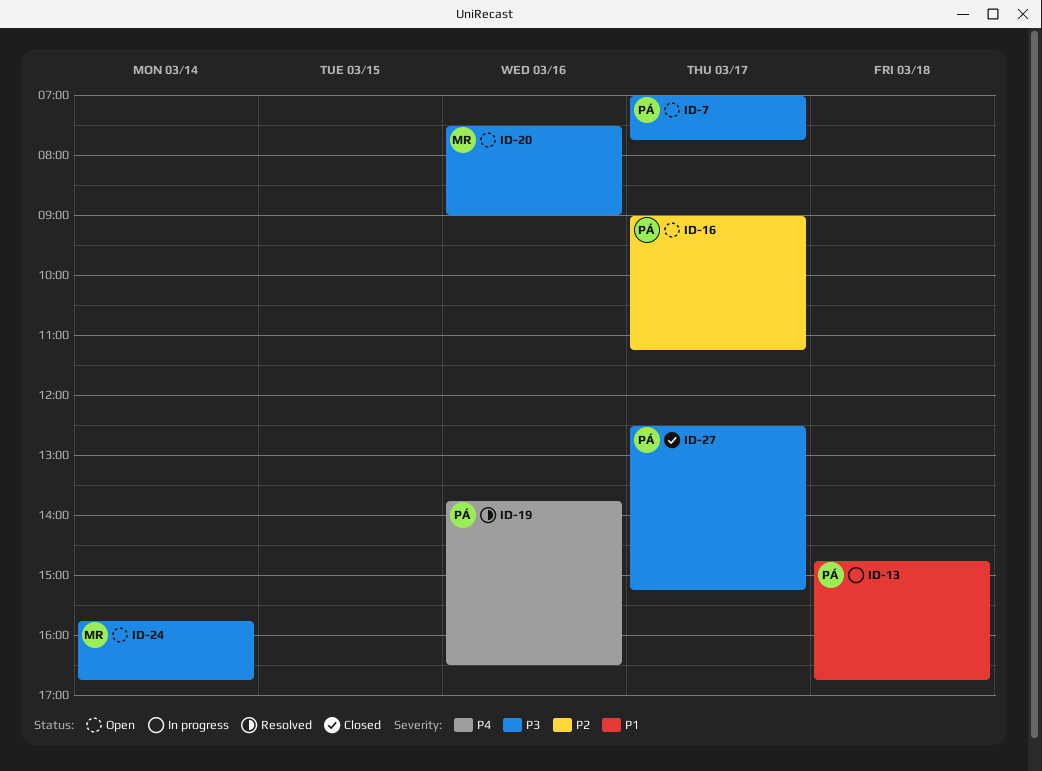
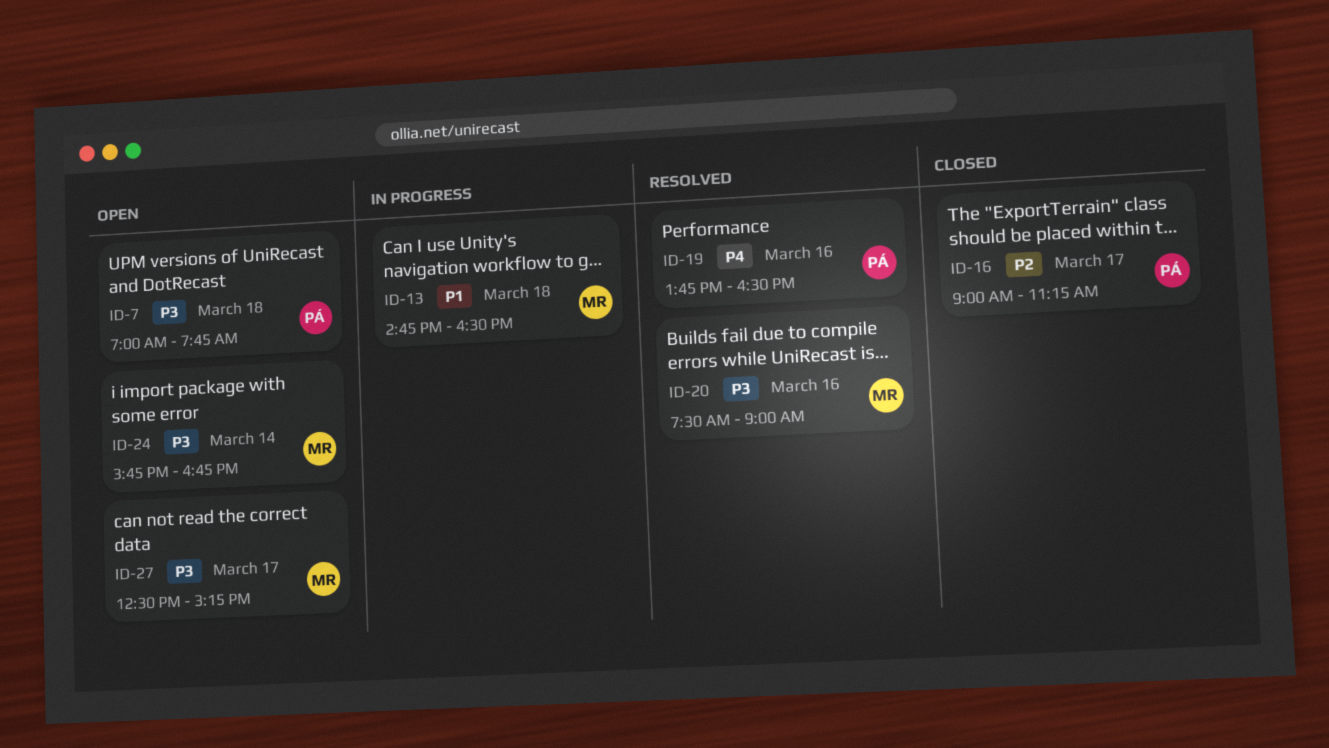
ID-7, day: Mar 17 -> Mar 18
ID-13, owner: PÁ -> MR
ID-13, ends: 16:45 -> 16:30
ID-16, status: Open -> Closed
ID-20, status: Open -> Resolved
ID-27, status: Closed -> Open
ID-27, owner: PÁ -> MR

